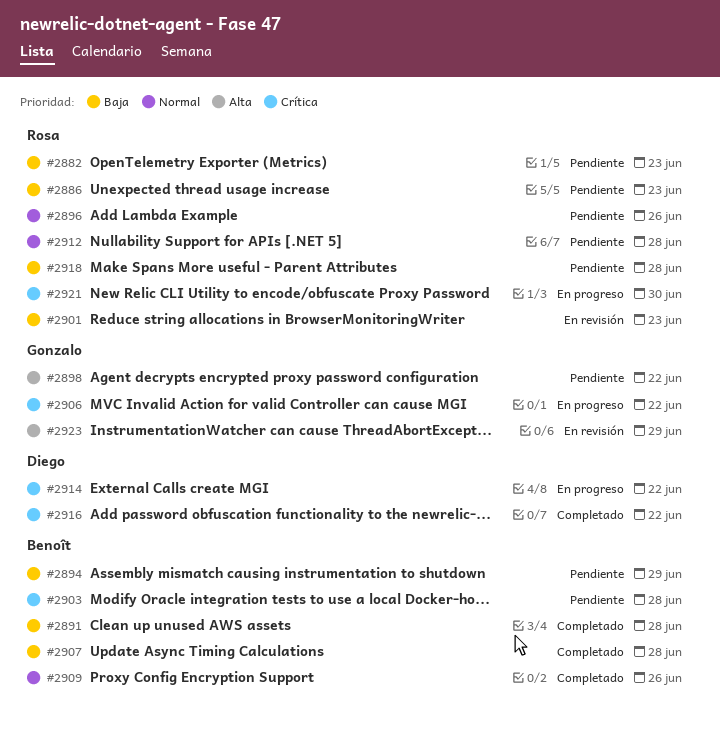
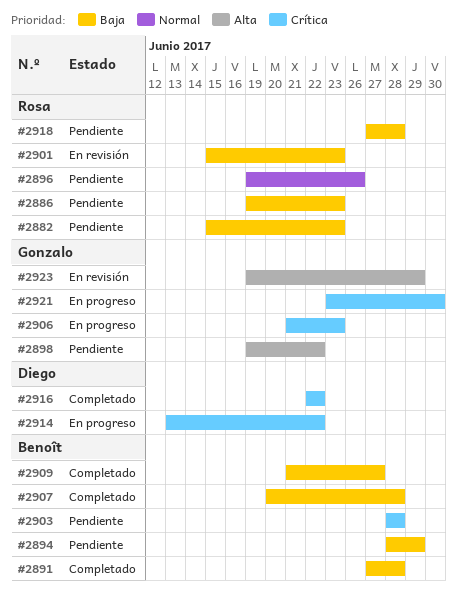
#2906, due: Jun 22 -> Jun 23
#2909, priority: Normal -> Baja
#2909, due: Jun 26 -> Jun 27
#2912: present -> none
#2921, owner: Rosa -> Gonzalo

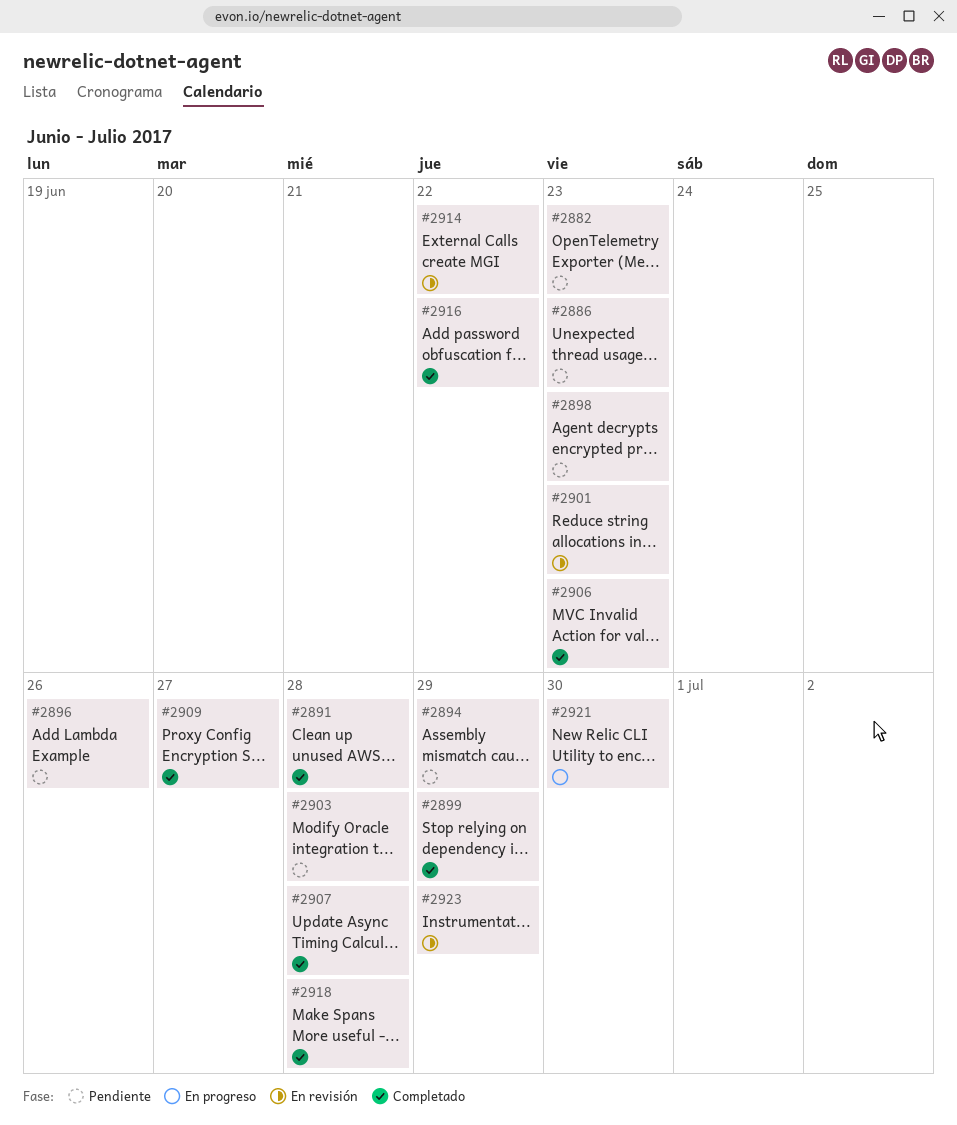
#2898, due: Jun 22 -> Jun 23
#2899: none -> present
#2906, status: En progreso -> Completado
#2914, status: En progreso -> En revisión
#2918, status: Pendiente -> Completado

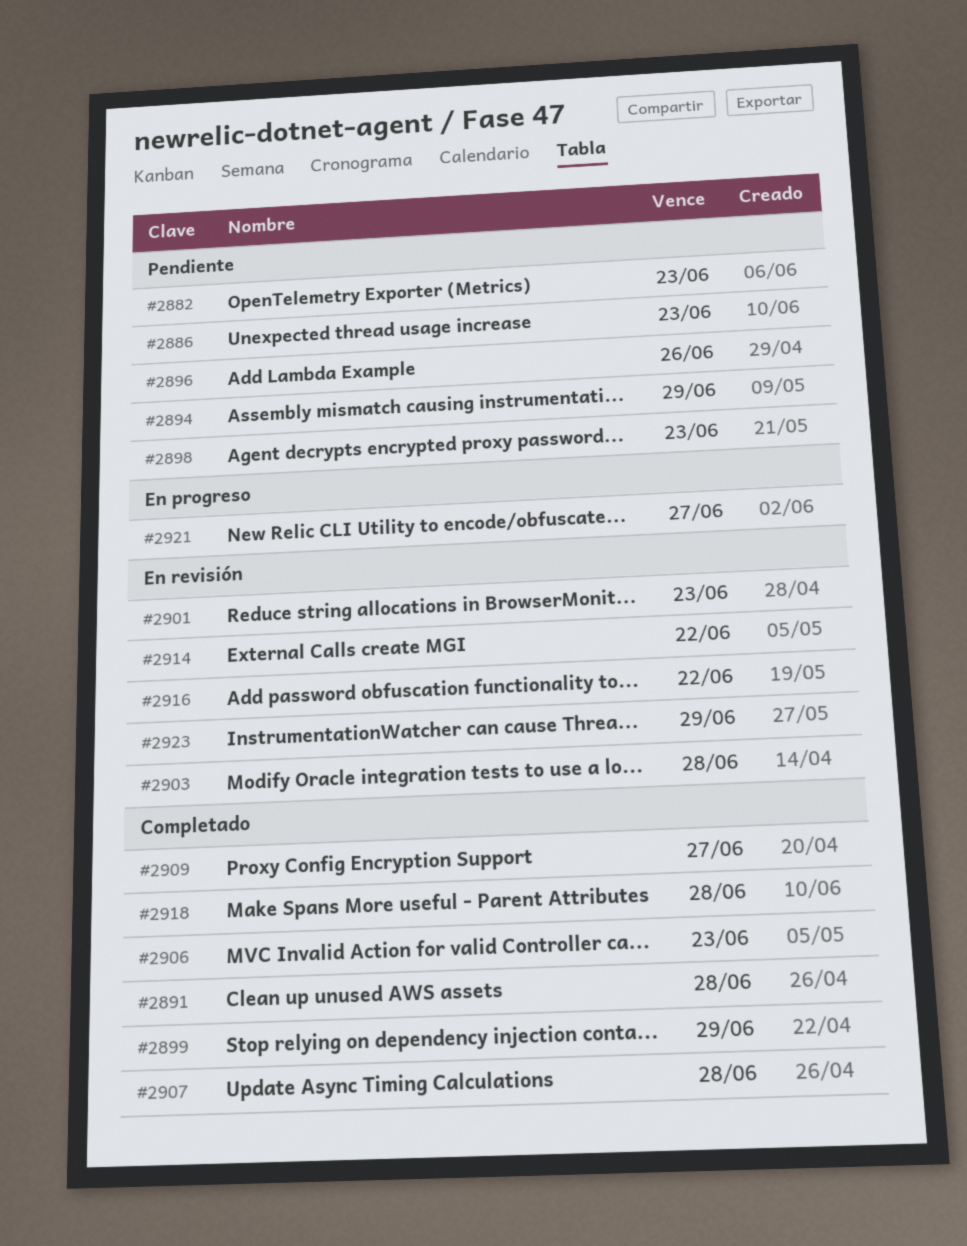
#2903, status: Pendiente -> En revisión
#2916, status: Completado -> En revisión
#2921, due: Jun 30 -> Jun 27

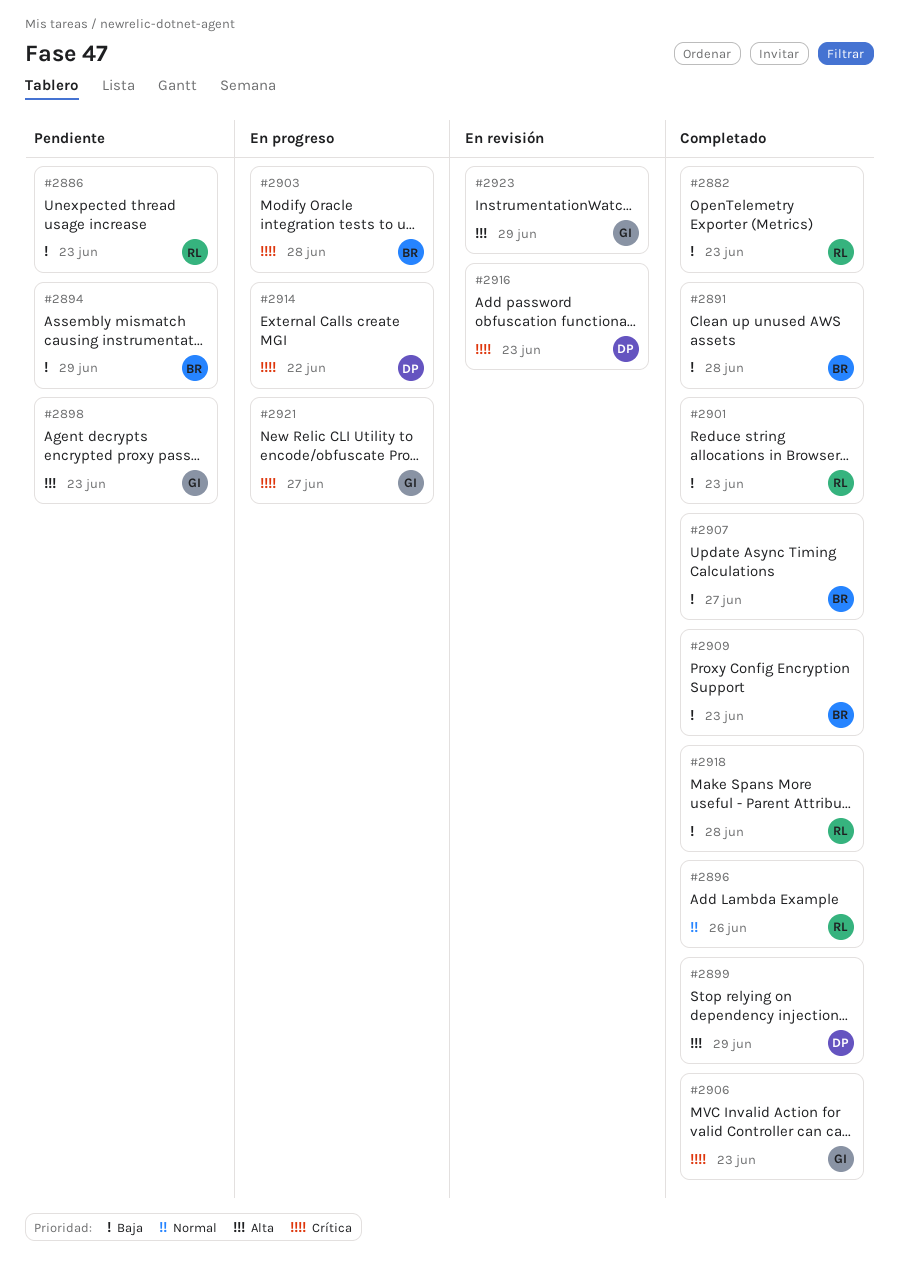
#2882, status: Pendiente -> Completado
#2896, status: Pendiente -> Completado
#2901, status: En revisión -> Completado
#2903, status: En revisión -> En progreso
#2907, due: Jun 28 -> Jun 27
#2909, due: Jun 27 -> Jun 23
#2914, status: En revisión -> En progreso
#2916, due: Jun 22 -> Jun 23

